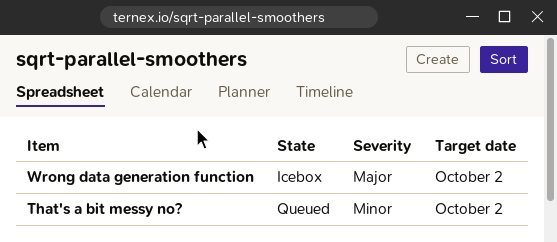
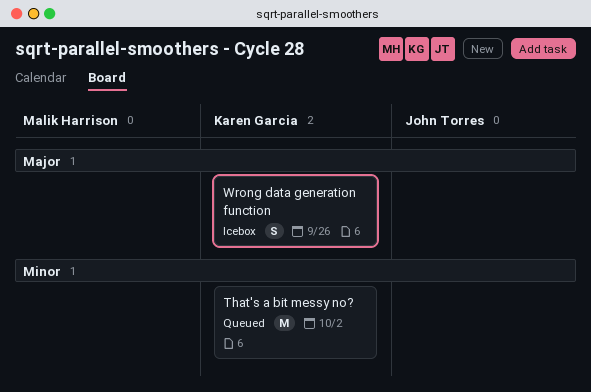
Wrong data generation function, due: Oct 2 -> Sep 26

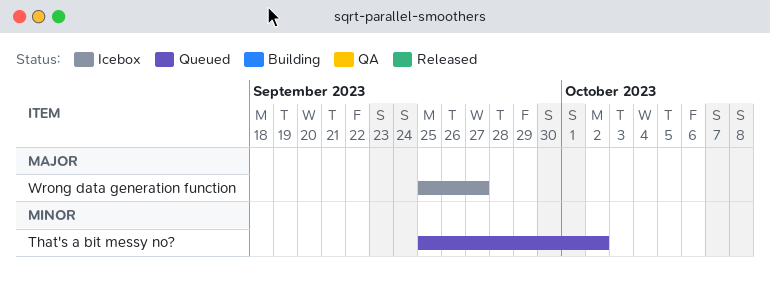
Wrong data generation function, due: Sep 26 -> Sep 27

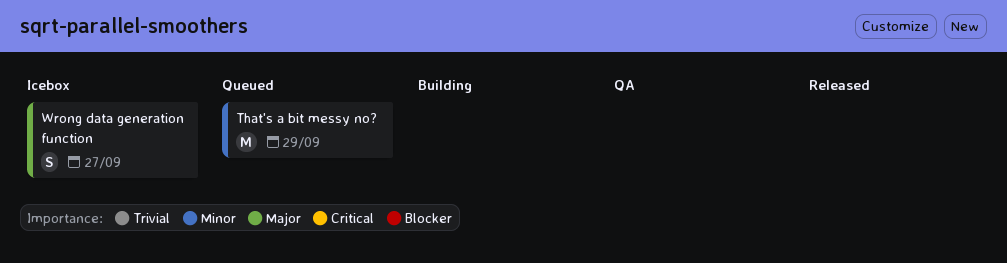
That's a bit messy no?, due: Oct 2 -> Sep 29

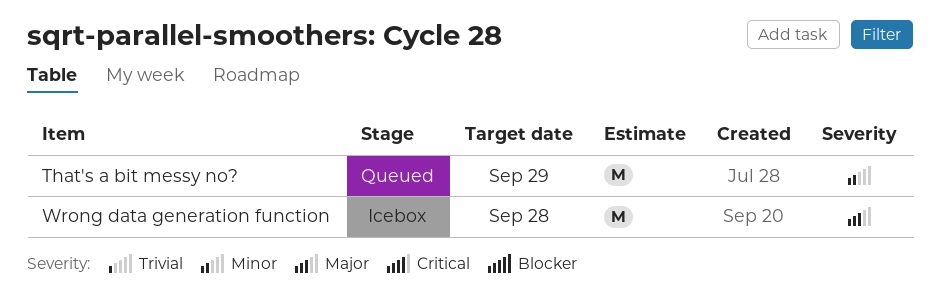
Wrong data generation function, estimate: S -> M
Wrong data generation function, due: Sep 27 -> Sep 28

